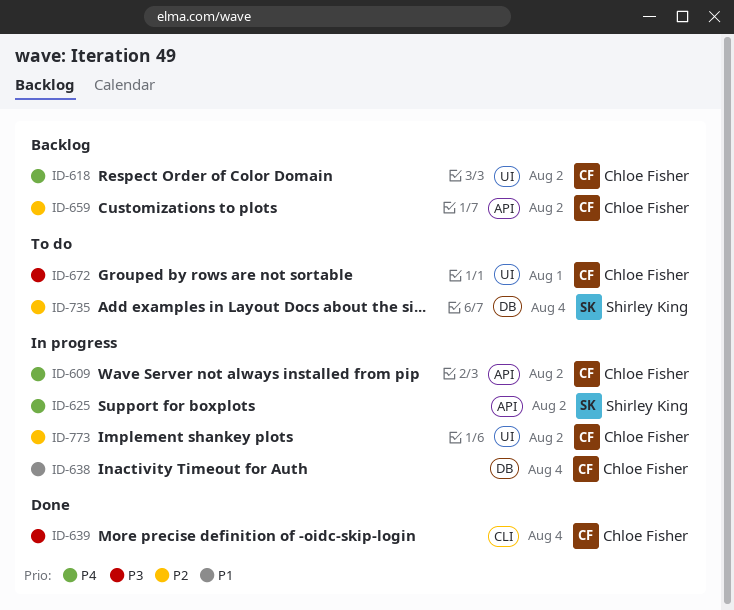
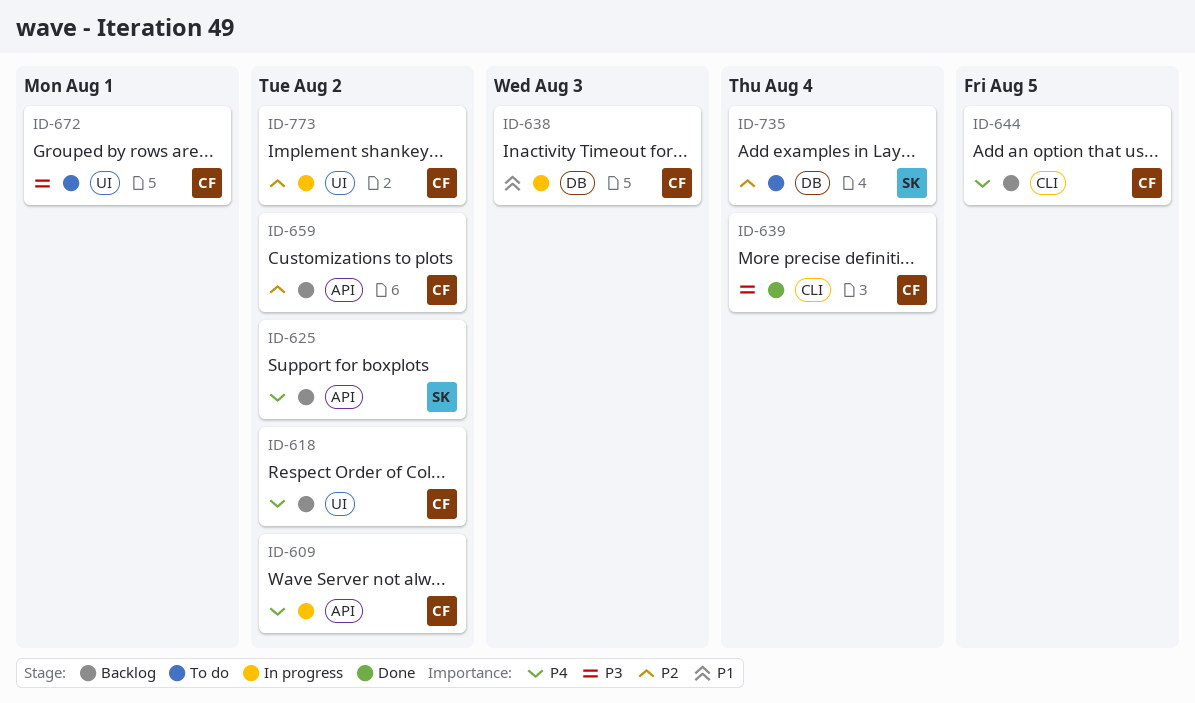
ID-625, status: In progress -> Backlog
ID-638, due: Aug 4 -> Aug 3
ID-644: none -> present

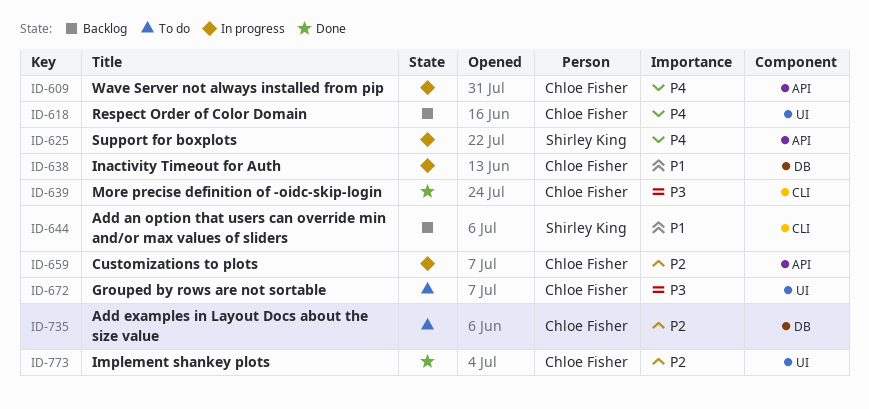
ID-625, status: Backlog -> In progress
ID-644, owner: Chloe Fisher -> Shirley King
ID-644, priority: P4 -> P1
ID-659, status: Backlog -> In progress
ID-735, owner: Shirley King -> Chloe Fisher
ID-773, status: In progress -> Done

